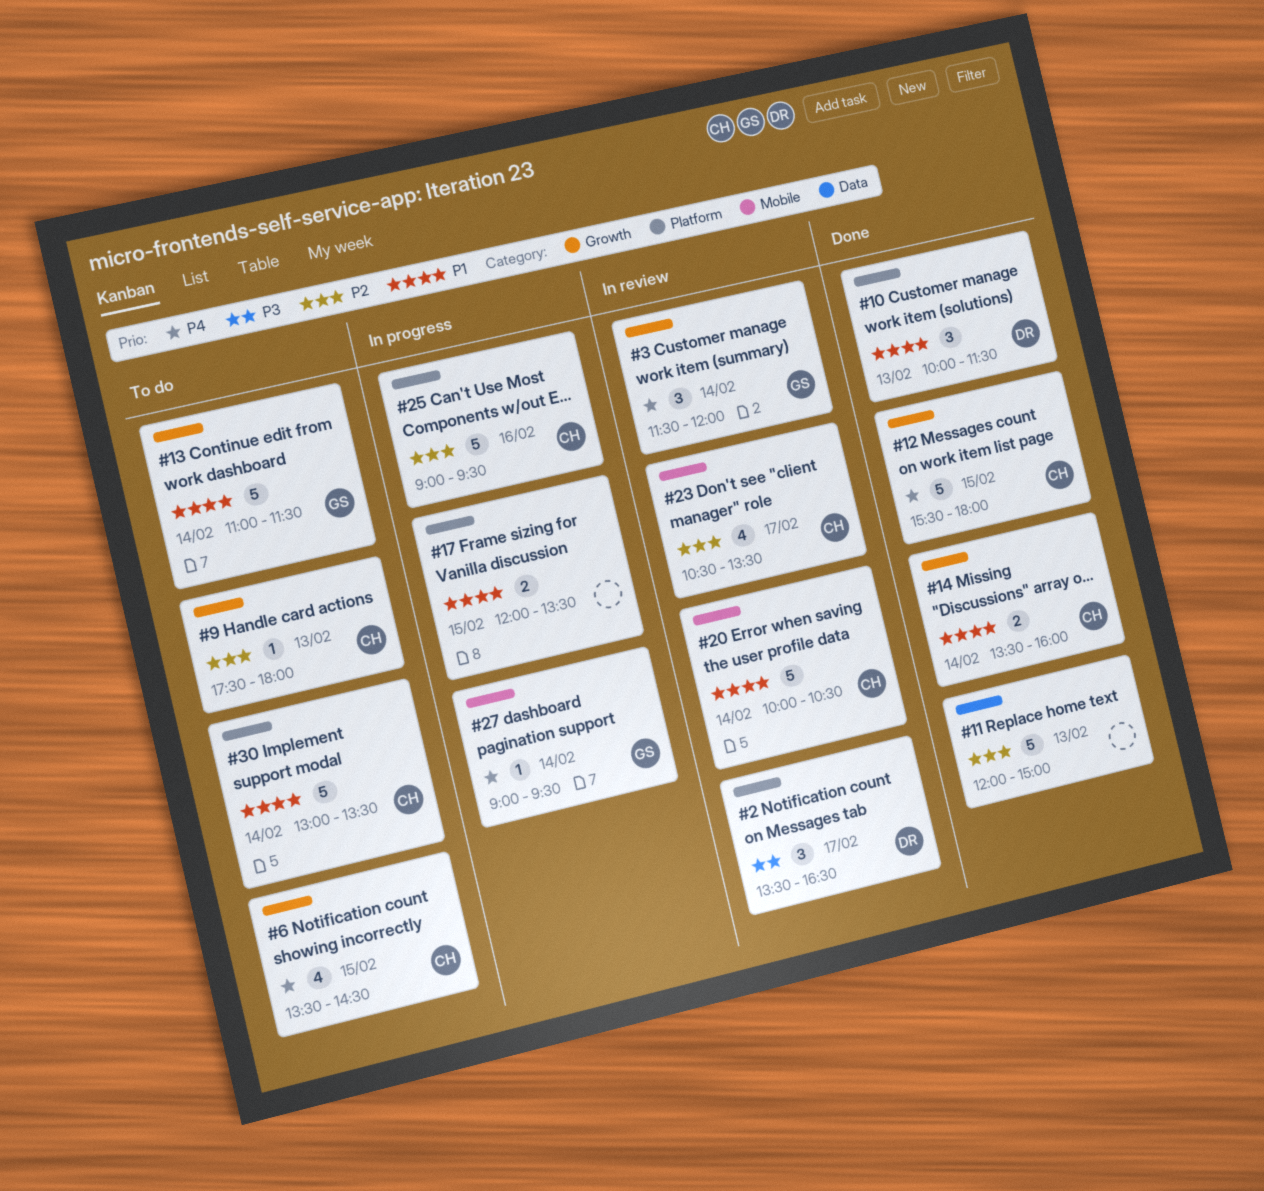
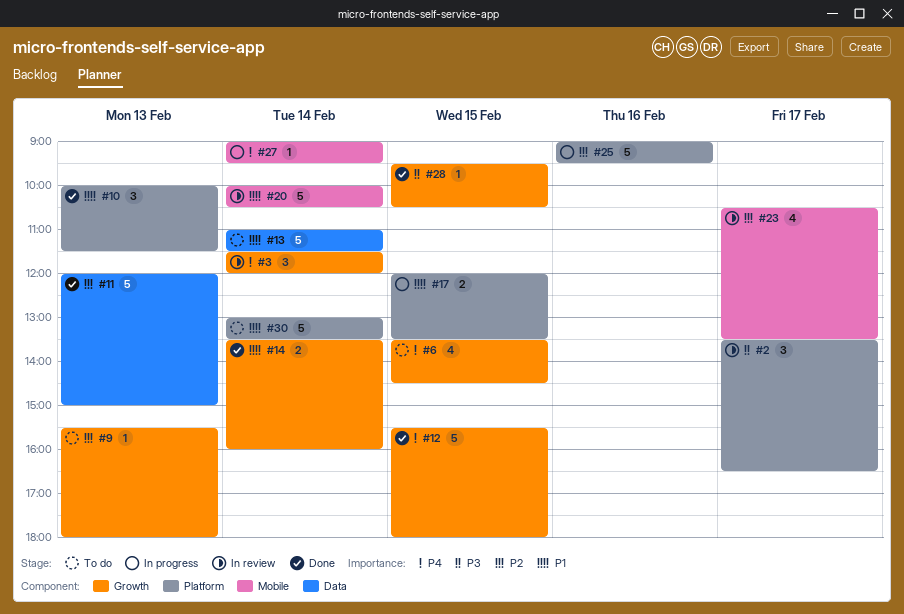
#9, begins: 17:30 -> 15:30
#13, label: Growth -> Data
#28: none -> present

